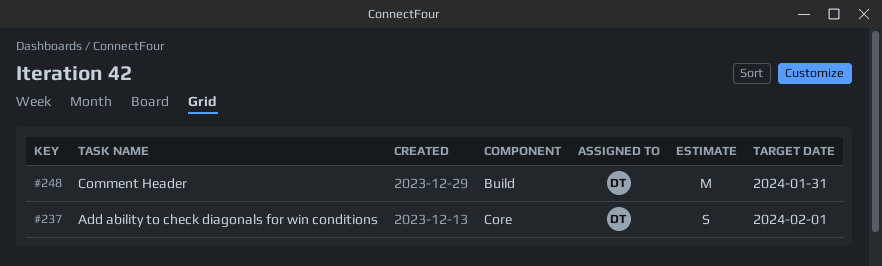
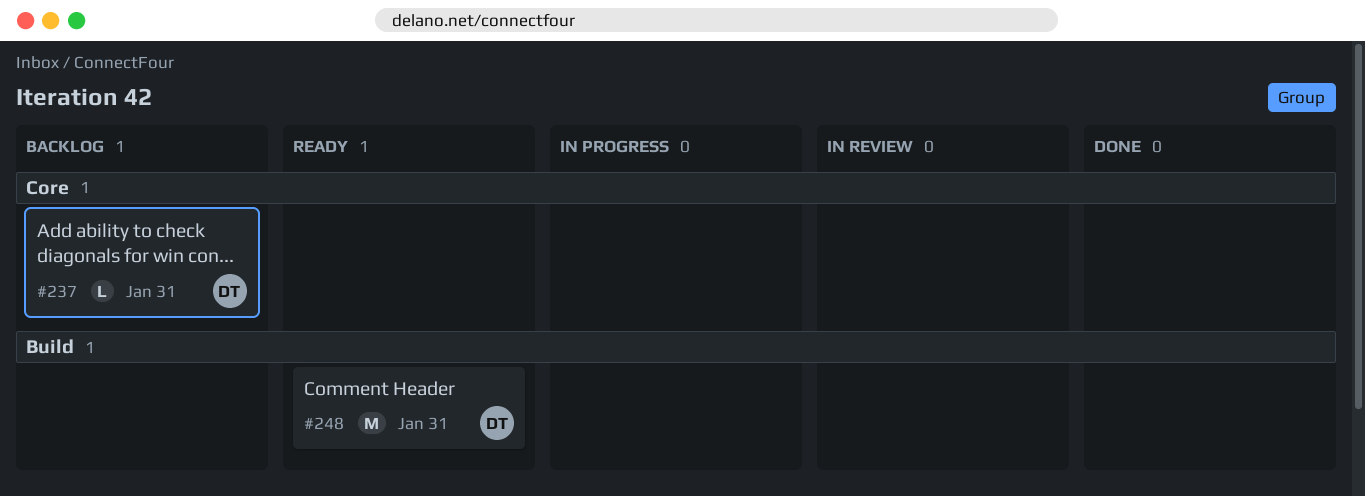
#237, estimate: S -> L
#237, due: Feb 1 -> Jan 31

